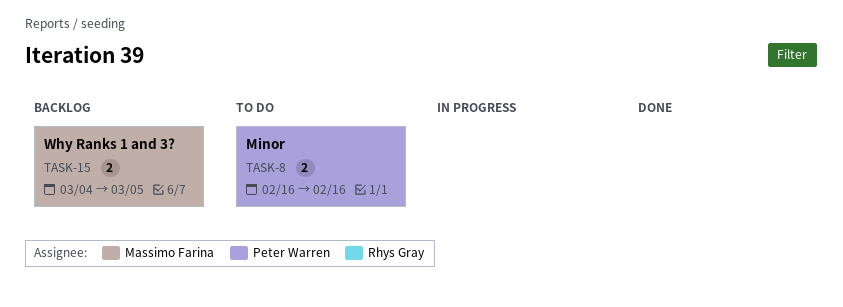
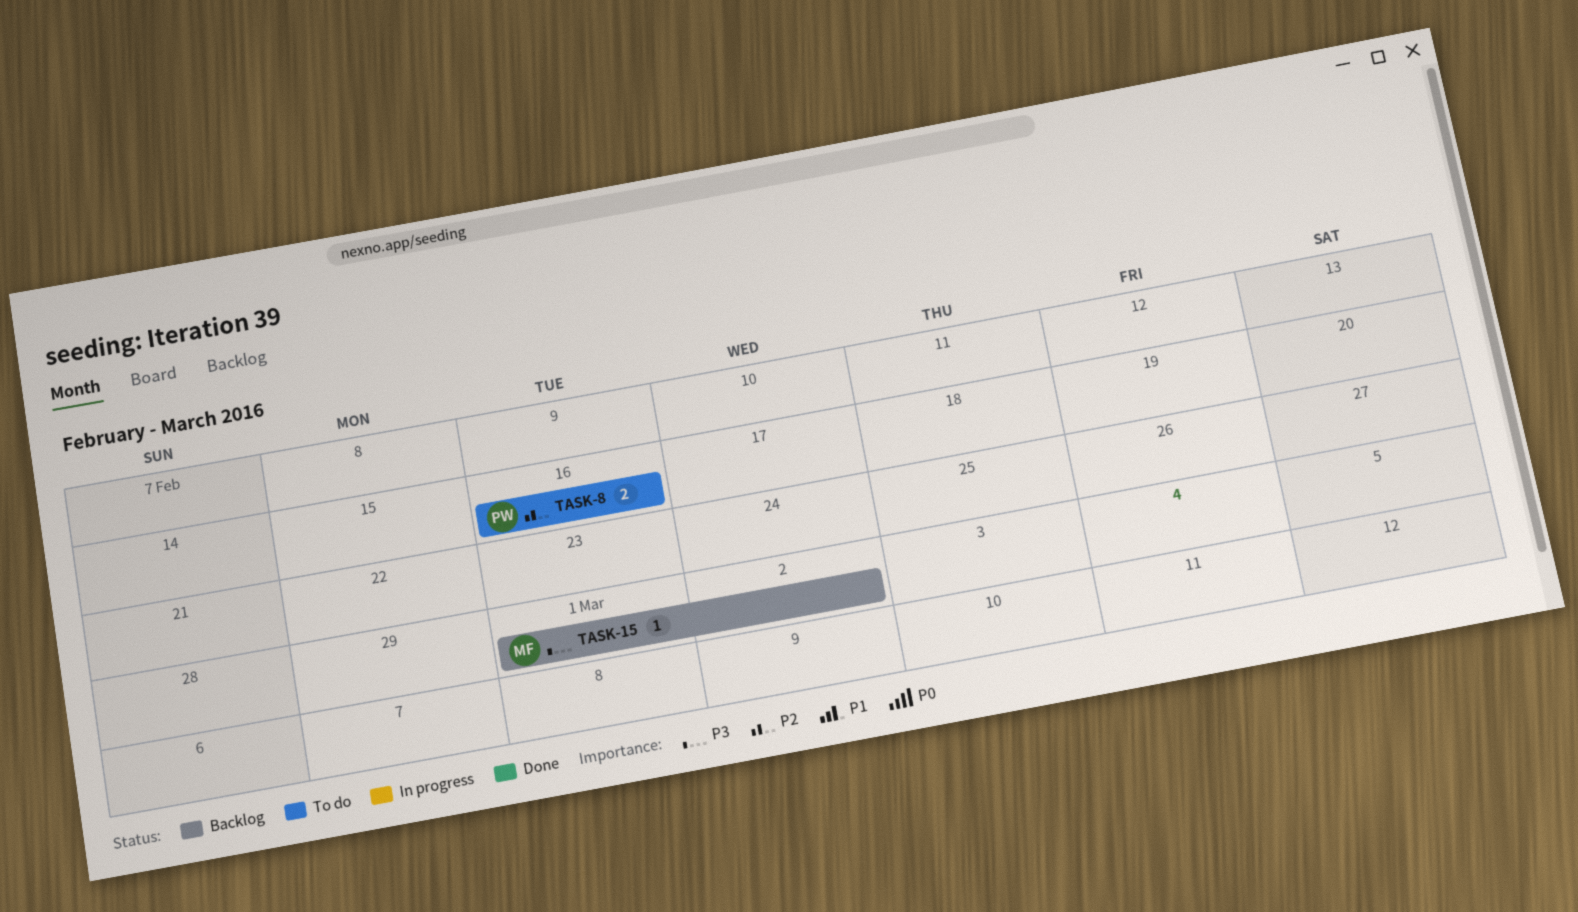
TASK-15, estimate: 2 -> 1
TASK-15, start: Mar 4 -> Mar 1
TASK-15, due: Mar 5 -> Mar 2

